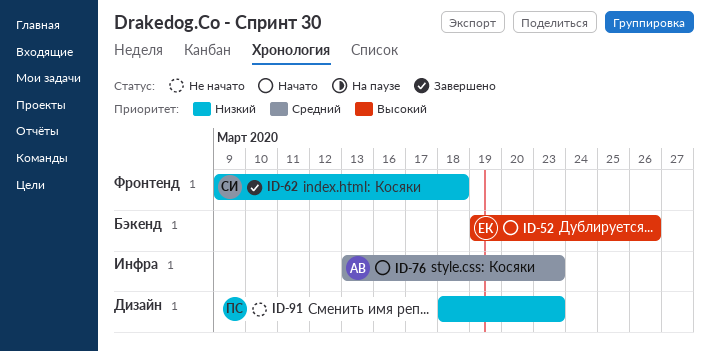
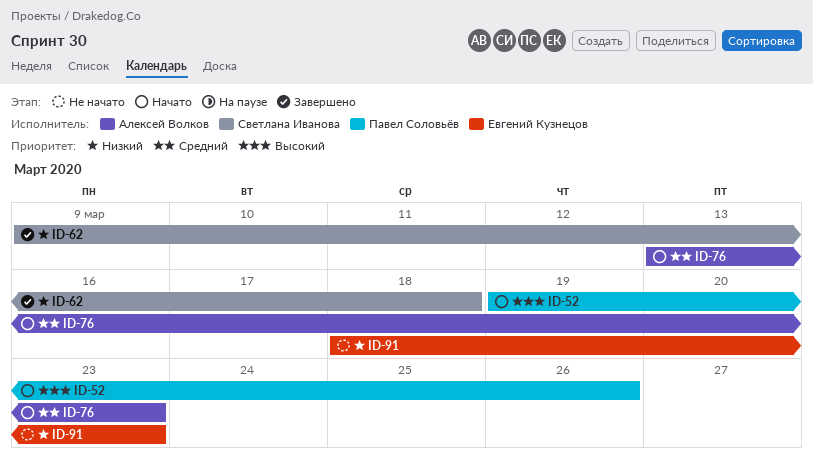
ID-52, owner: Евгений Кузнецов -> Павел Соловьёв
ID-91, owner: Павел Соловьёв -> Евгений Кузнецов

